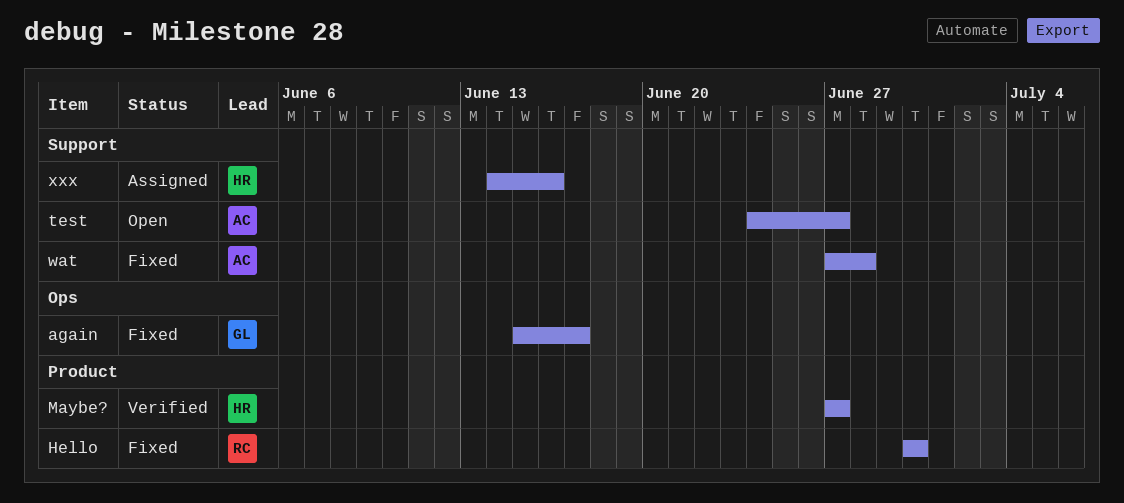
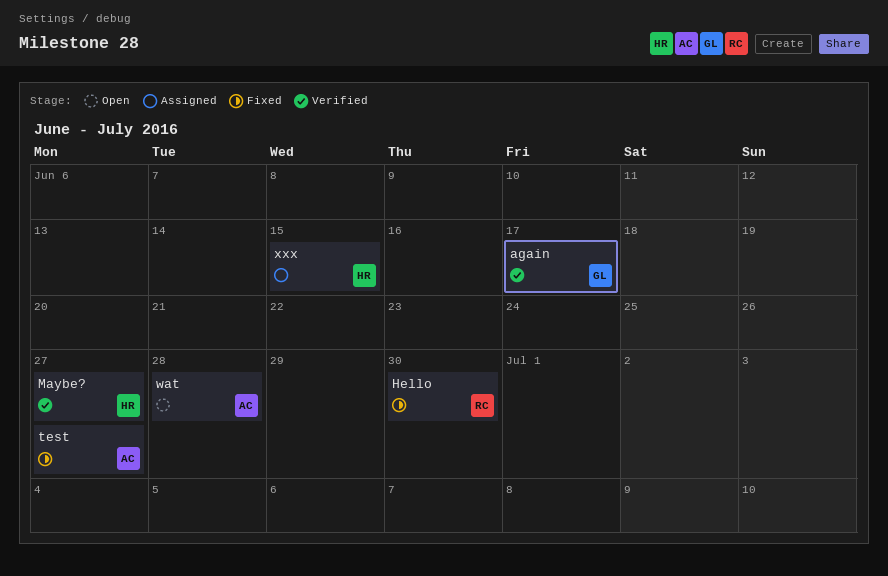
again, status: Fixed -> Verified
test, status: Open -> Fixed
wat, status: Fixed -> Open
xxx, due: Jun 16 -> Jun 15

